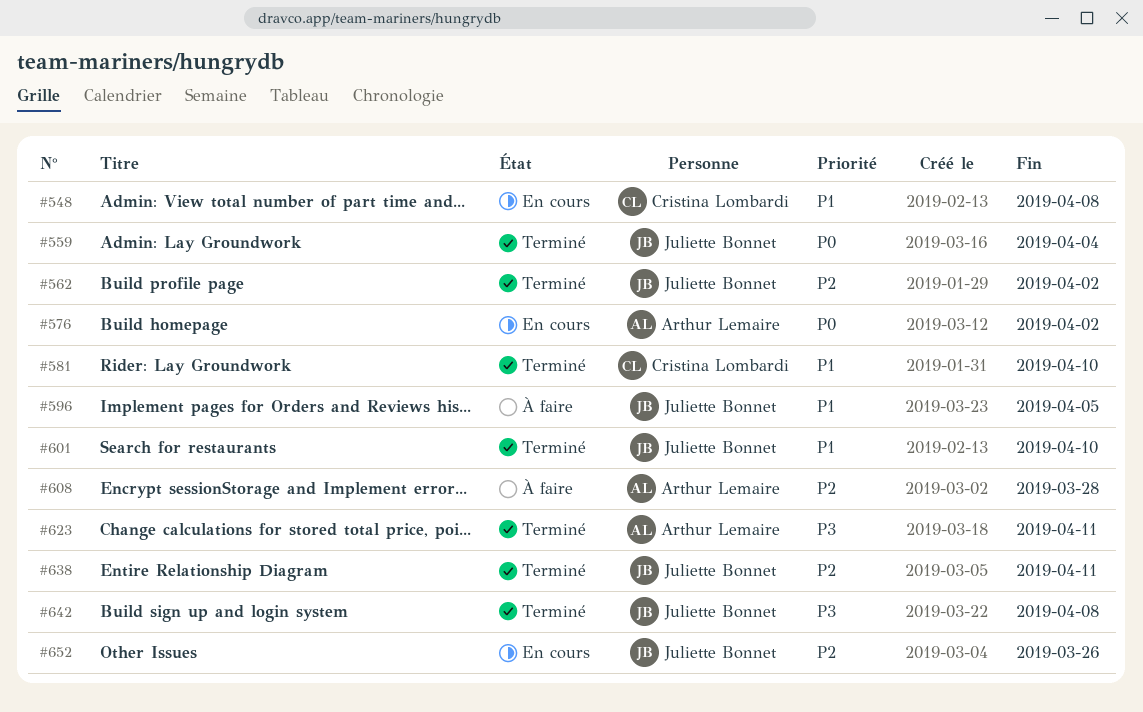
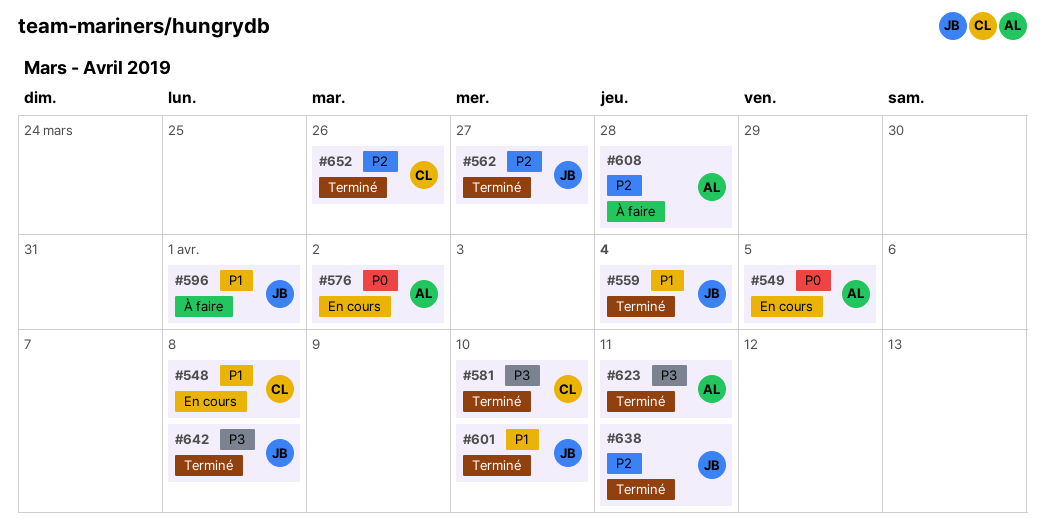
#549: none -> present
#559, priority: P0 -> P1
#562, due: Apr 2 -> Mar 27
#581, priority: P1 -> P3
#596, due: Apr 5 -> Apr 1
#652, status: En cours -> Terminé
#652, owner: Juliette Bonnet -> Cristina Lombardi

